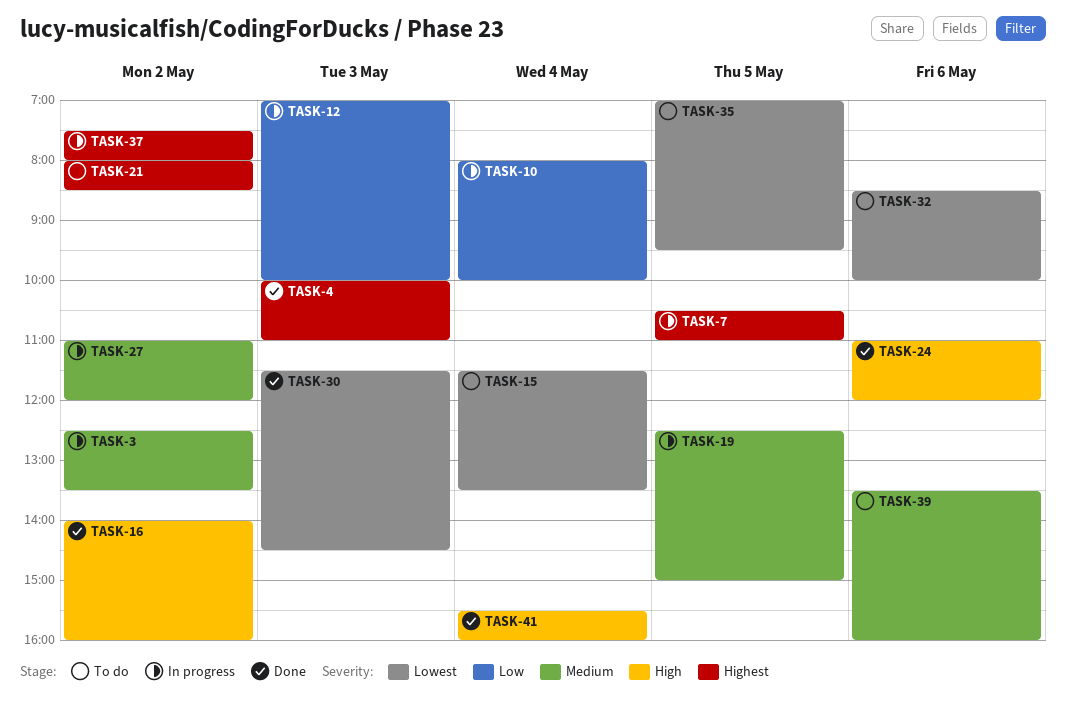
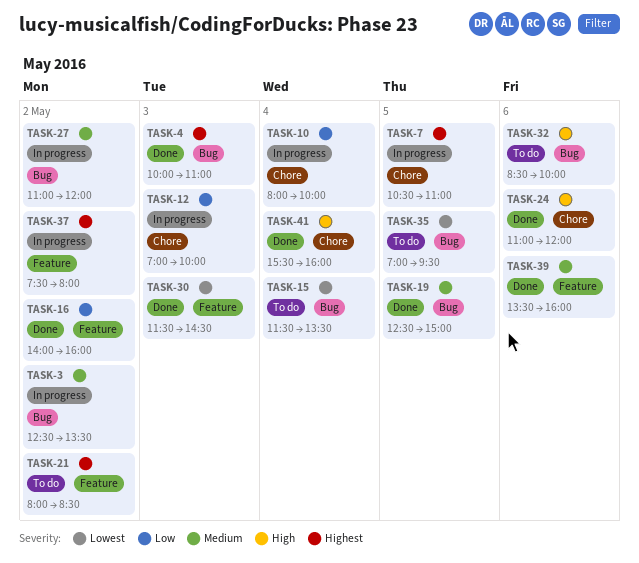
TASK-16, priority: High -> Low
TASK-19, status: In progress -> Done
TASK-32, priority: Lowest -> High
TASK-39, status: To do -> Done

